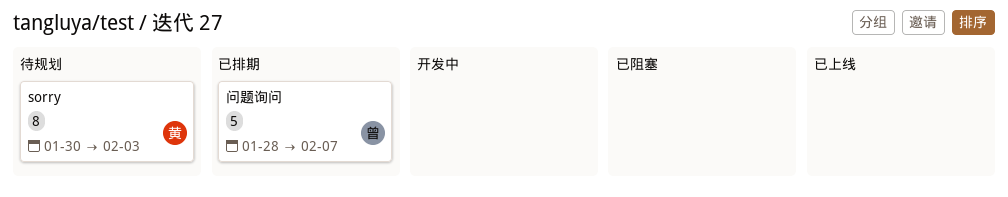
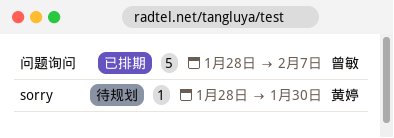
sorry, estimate: 8 -> 1
sorry, start: Jan 30 -> Jan 28
sorry, due: Feb 3 -> Jan 30

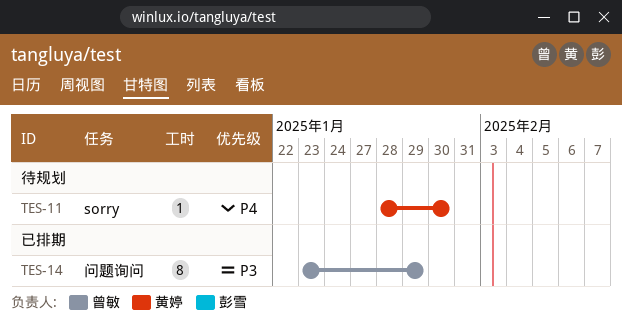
问题询问, estimate: 5 -> 8
问题询问, start: Jan 28 -> Jan 23
问题询问, due: Feb 7 -> Jan 29

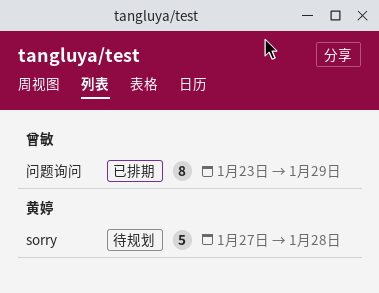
sorry, estimate: 1 -> 5
sorry, start: Jan 28 -> Jan 27
sorry, due: Jan 30 -> Jan 28

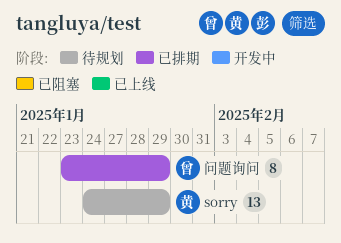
sorry, estimate: 5 -> 13
sorry, start: Jan 27 -> Jan 24
sorry, due: Jan 28 -> Jan 29

